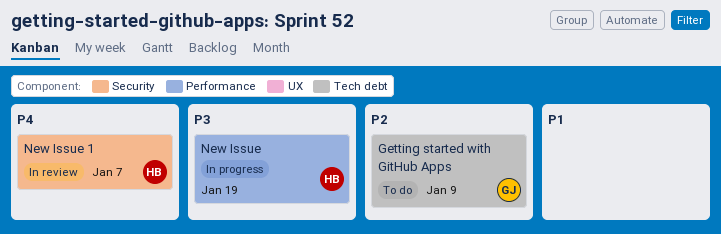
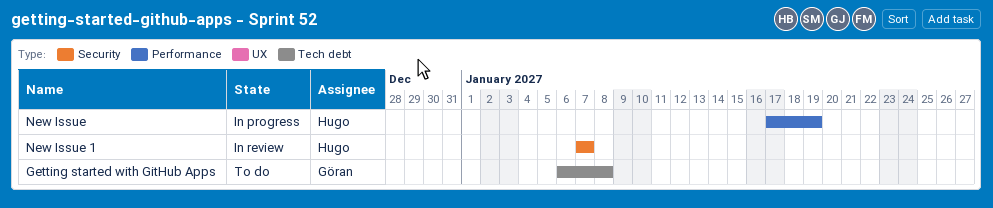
Getting started with GitHub Apps, due: Jan 9 -> Jan 8

